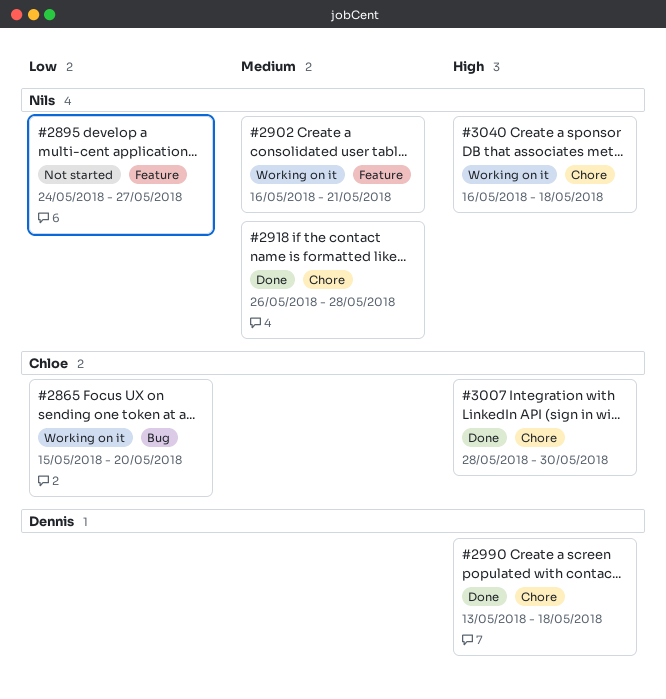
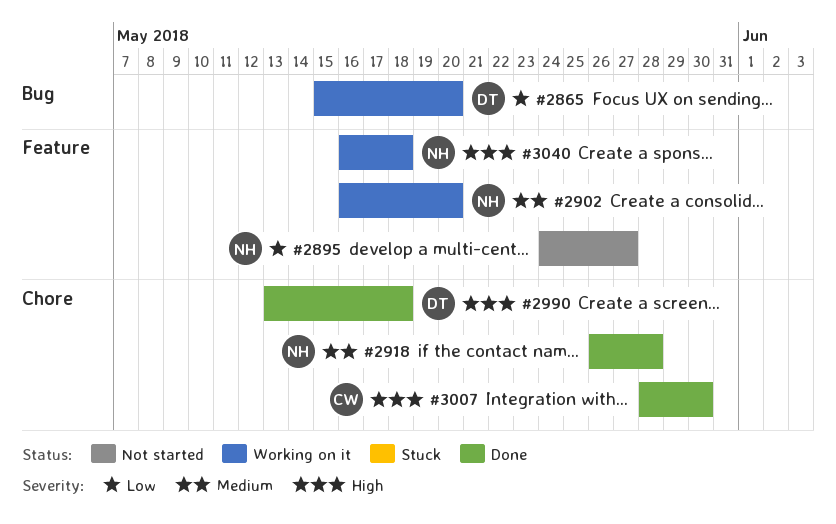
#2865, owner: Chloe -> Dennis
#2902, due: May 21 -> May 20
#3040, label: Chore -> Feature

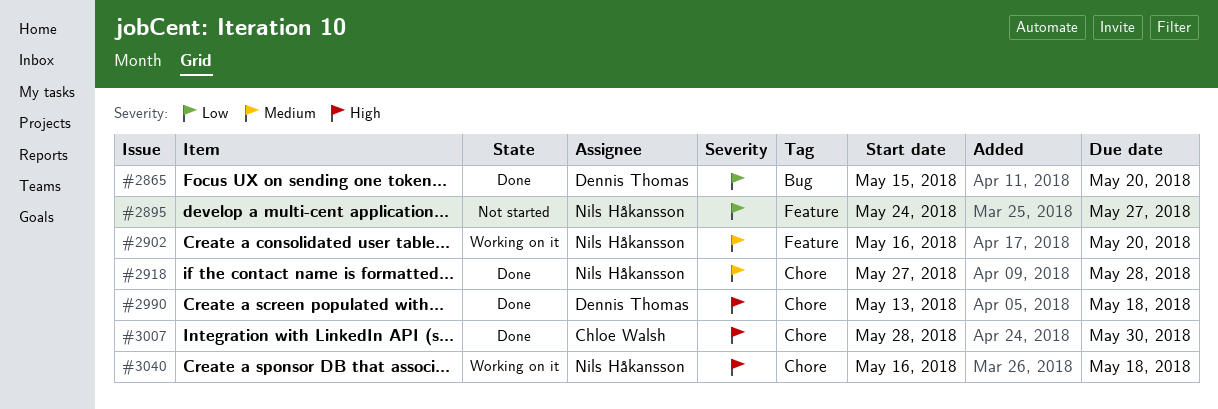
#2865, status: Working on it -> Done
#2918, start: May 26 -> May 27
#3040, label: Feature -> Chore

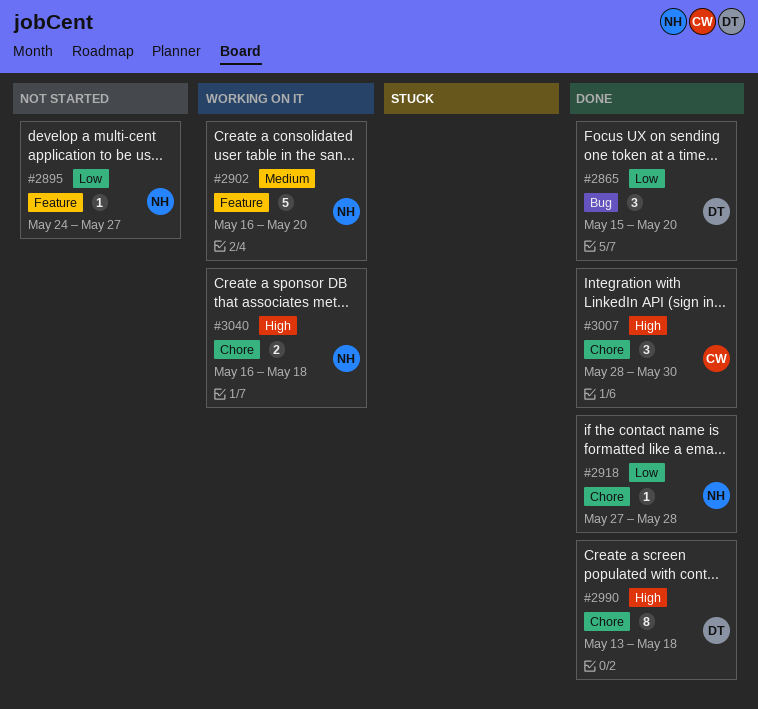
#2918, priority: Medium -> Low

